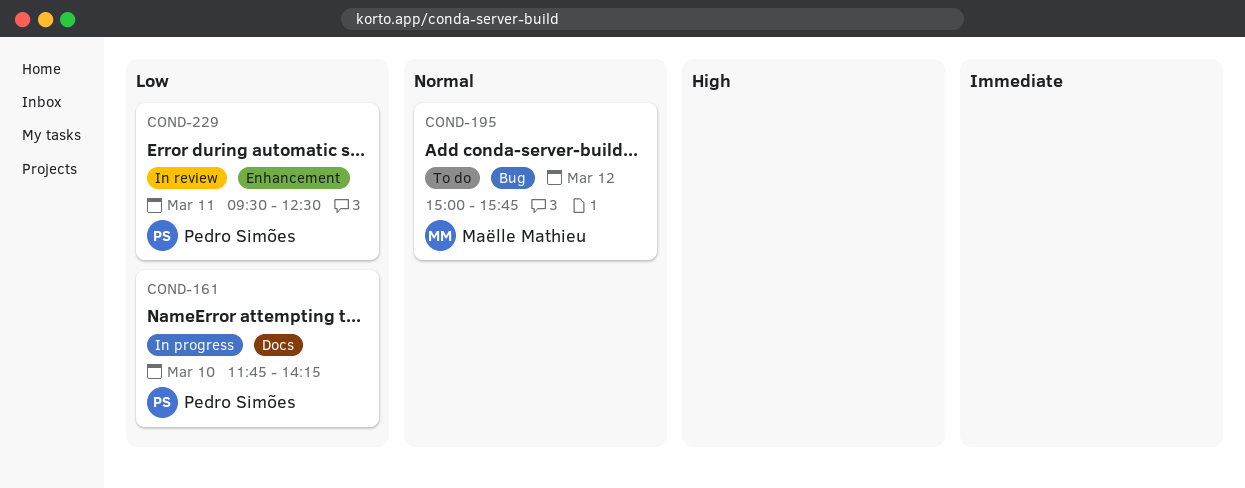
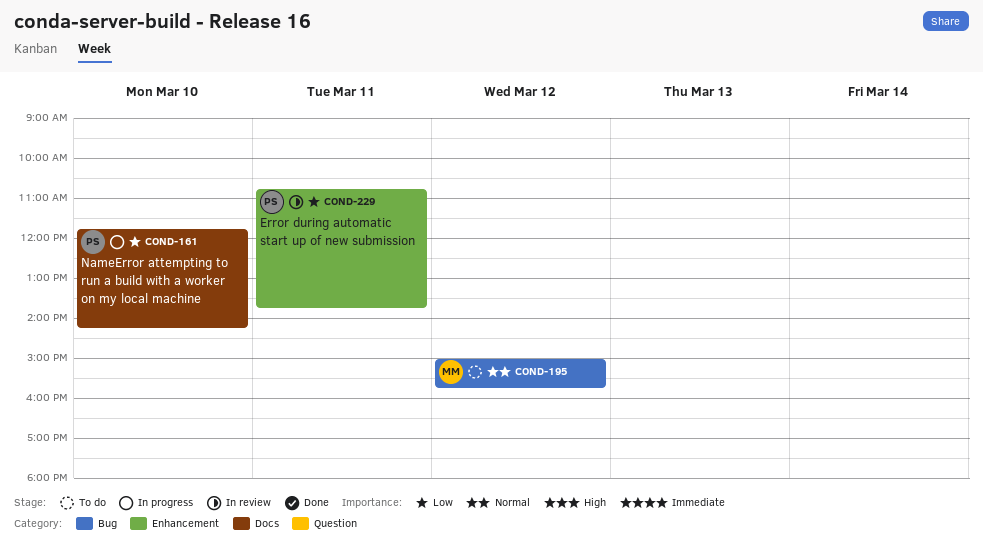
COND-229, begins: 09:30 -> 10:45
COND-229, ends: 12:30 -> 13:45

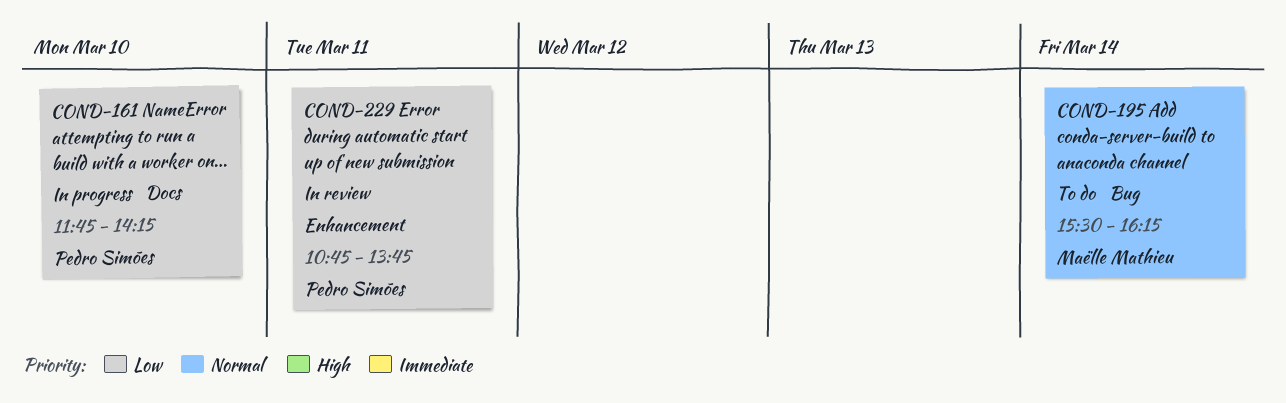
COND-195, day: Mar 12 -> Mar 14
COND-195, begins: 15:00 -> 15:30
COND-195, ends: 15:45 -> 16:15

